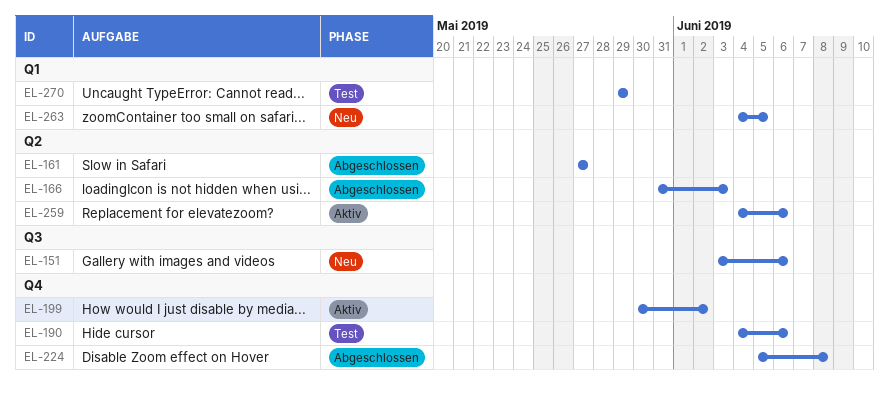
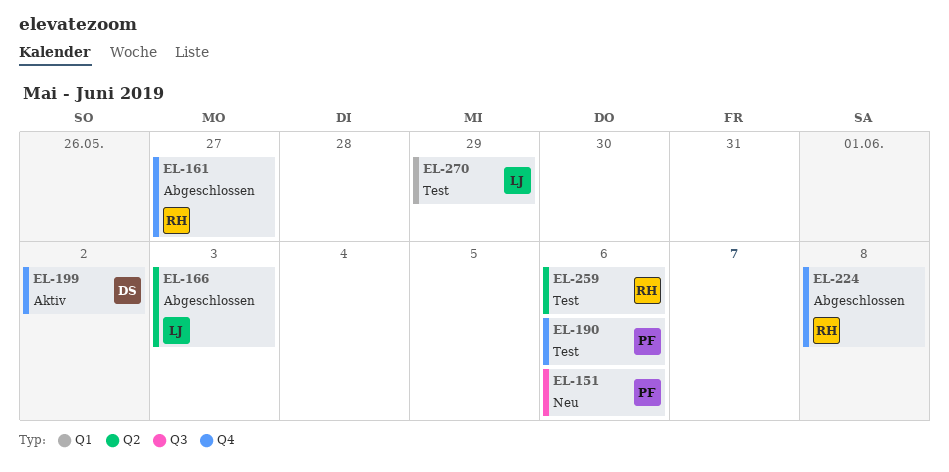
EL-161, label: Q2 -> Q4
EL-259, status: Aktiv -> Test
EL-263: present -> none

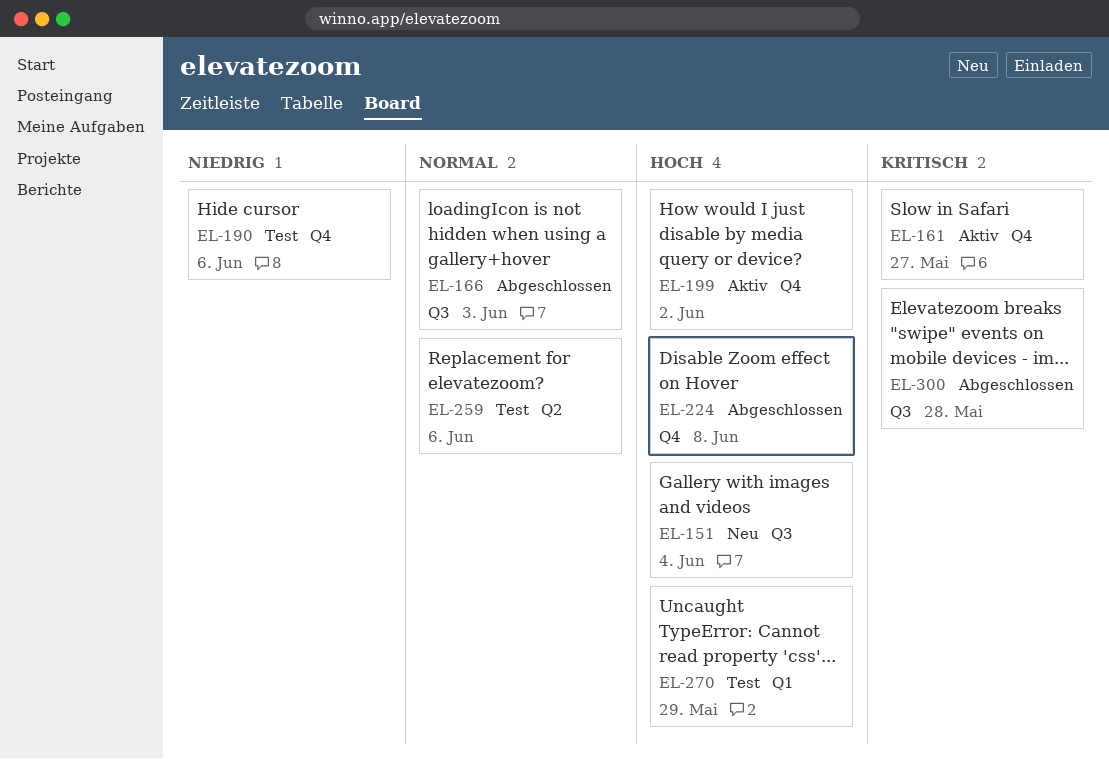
EL-151, due: Jun 6 -> Jun 4
EL-161, status: Abgeschlossen -> Aktiv
EL-166, label: Q2 -> Q3
EL-300: none -> present

